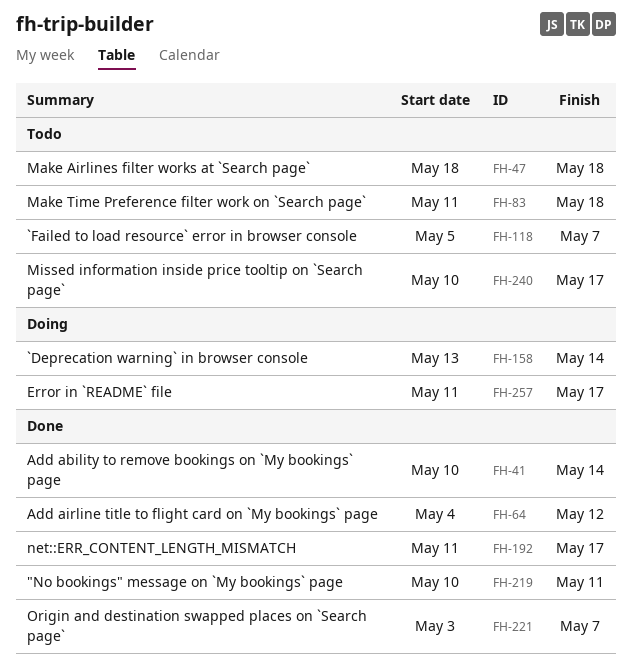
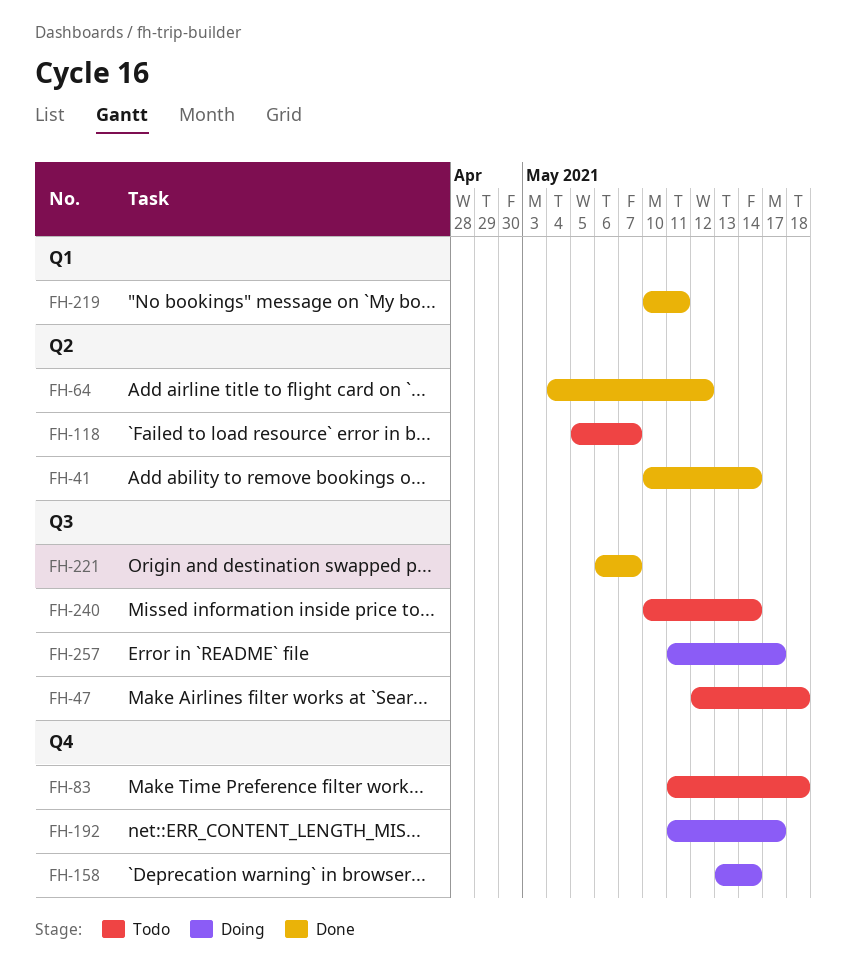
FH-47, start: May 18 -> May 12
FH-192, status: Done -> Doing
FH-221, start: May 3 -> May 6
FH-240, due: May 17 -> May 14

